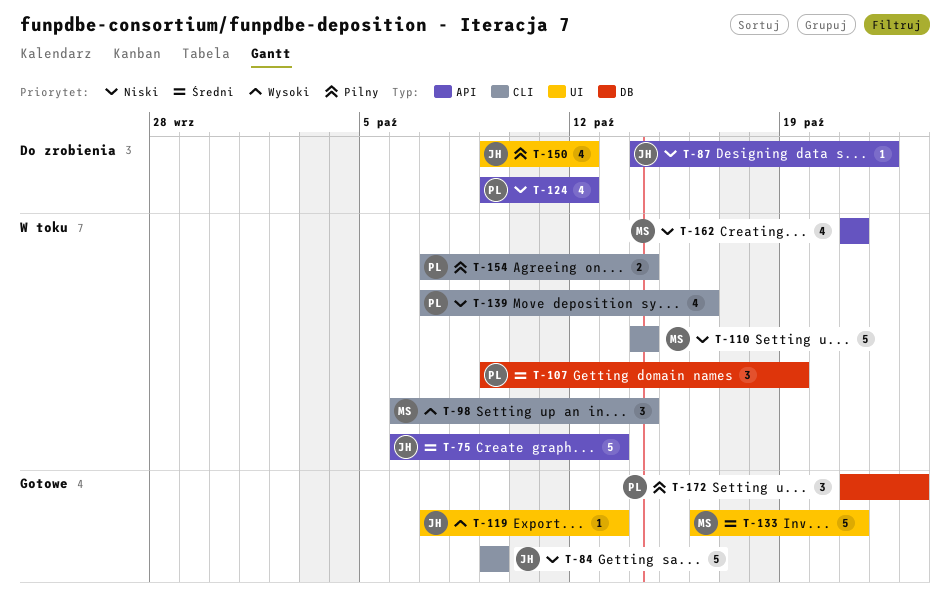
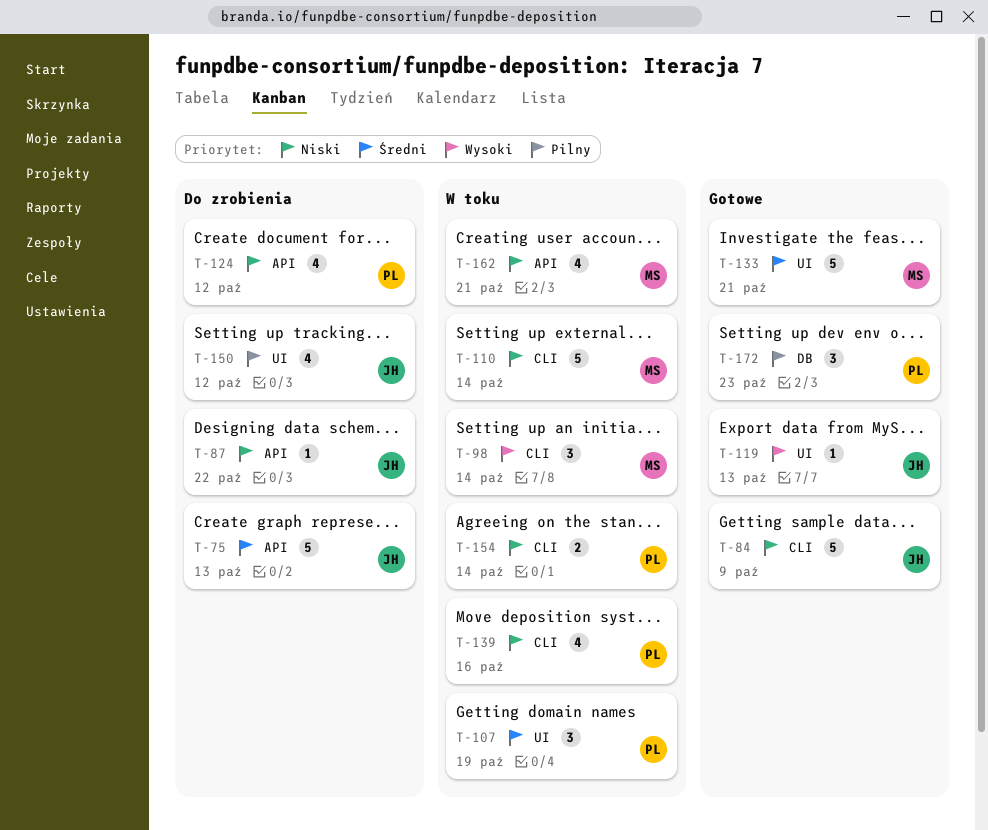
T-75, status: W toku -> Do zrobienia
T-107, label: DB -> UI
T-154, priority: Pilny -> Niski

